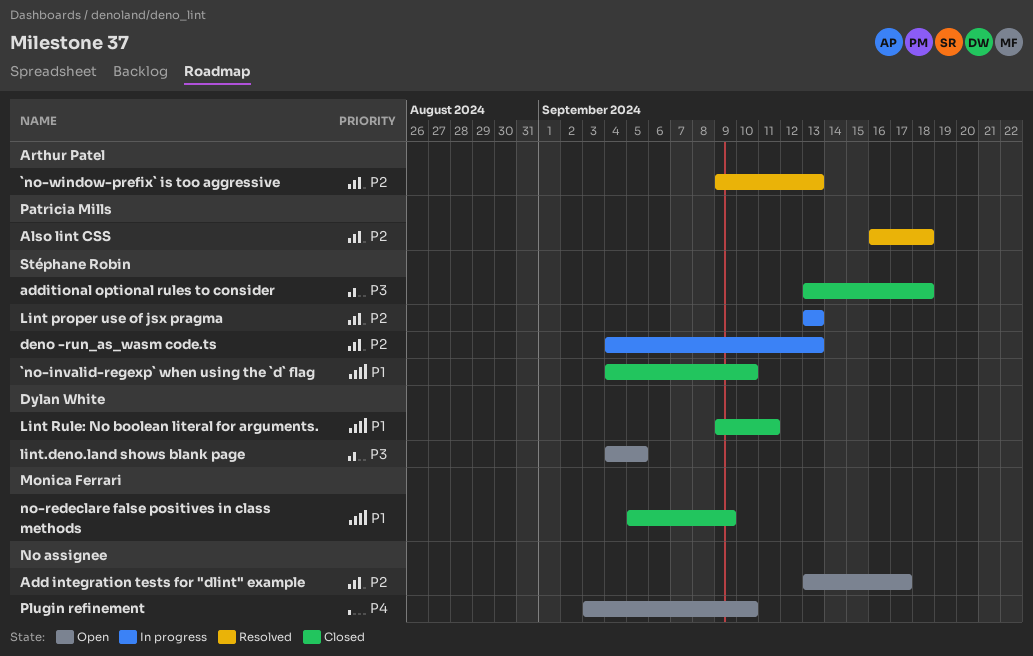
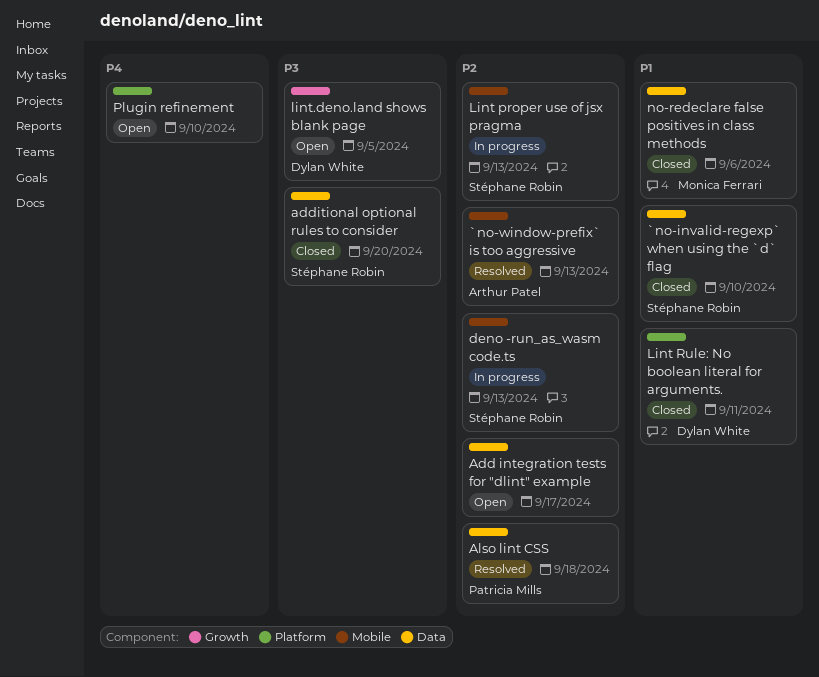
additional optional rules to consider, due: Sep 18 -> Sep 20
no-redeclare false positives in class methods, due: Sep 9 -> Sep 6

